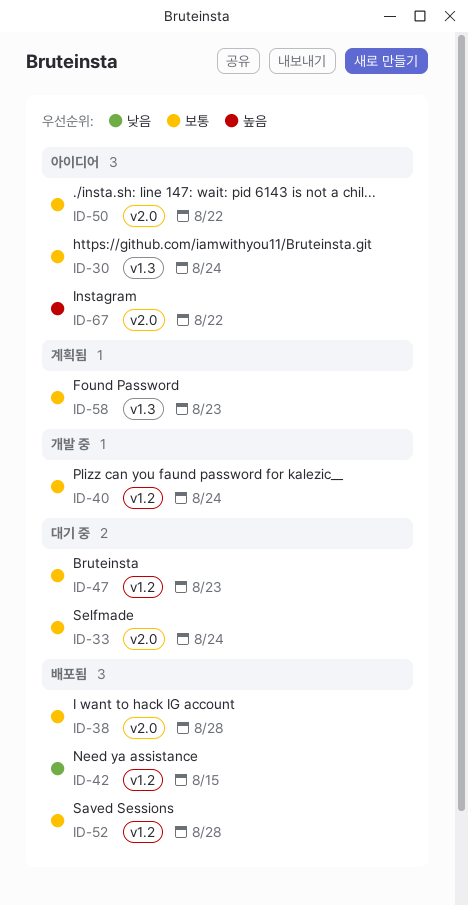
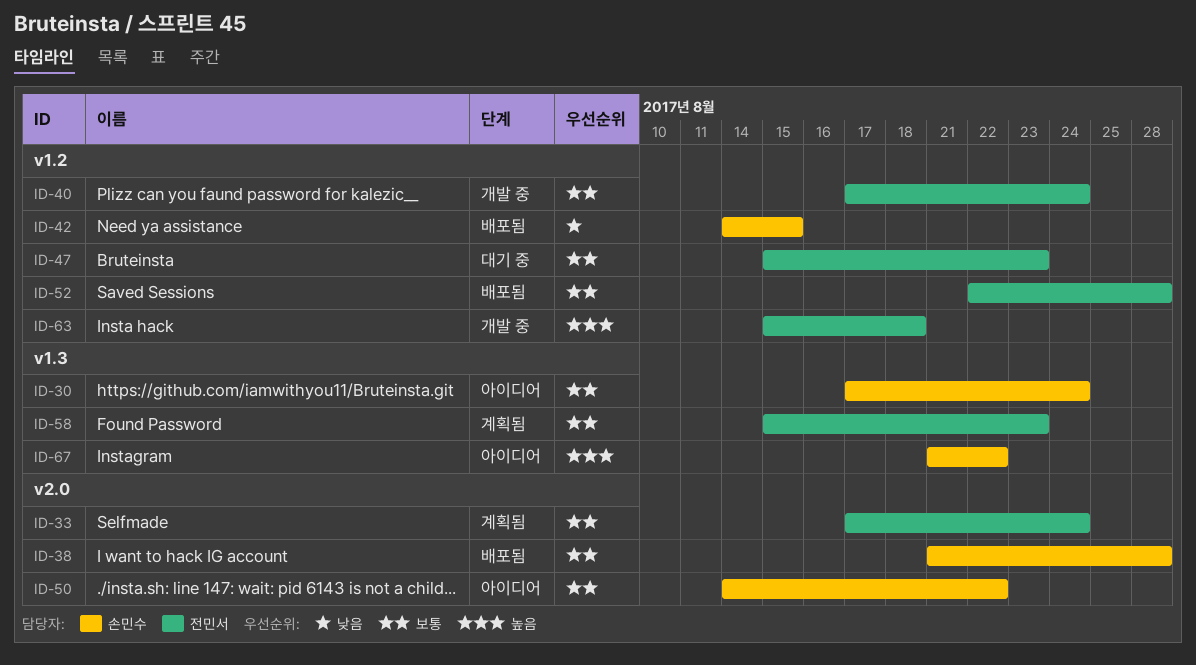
ID-33, status: 대기 중 -> 계획됨
ID-63: none -> present
ID-67, label: v2.0 -> v1.3

